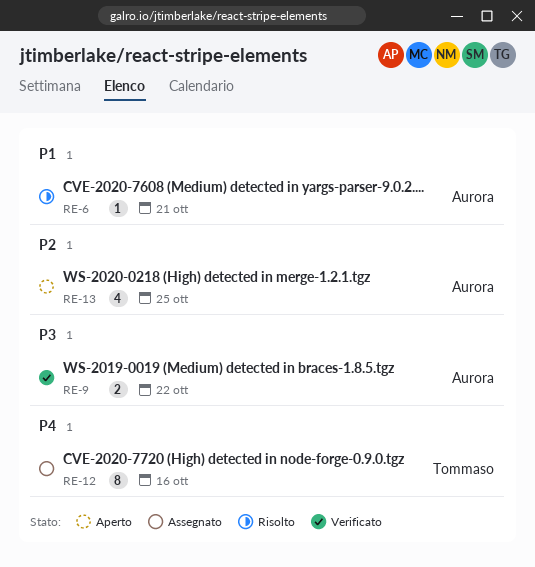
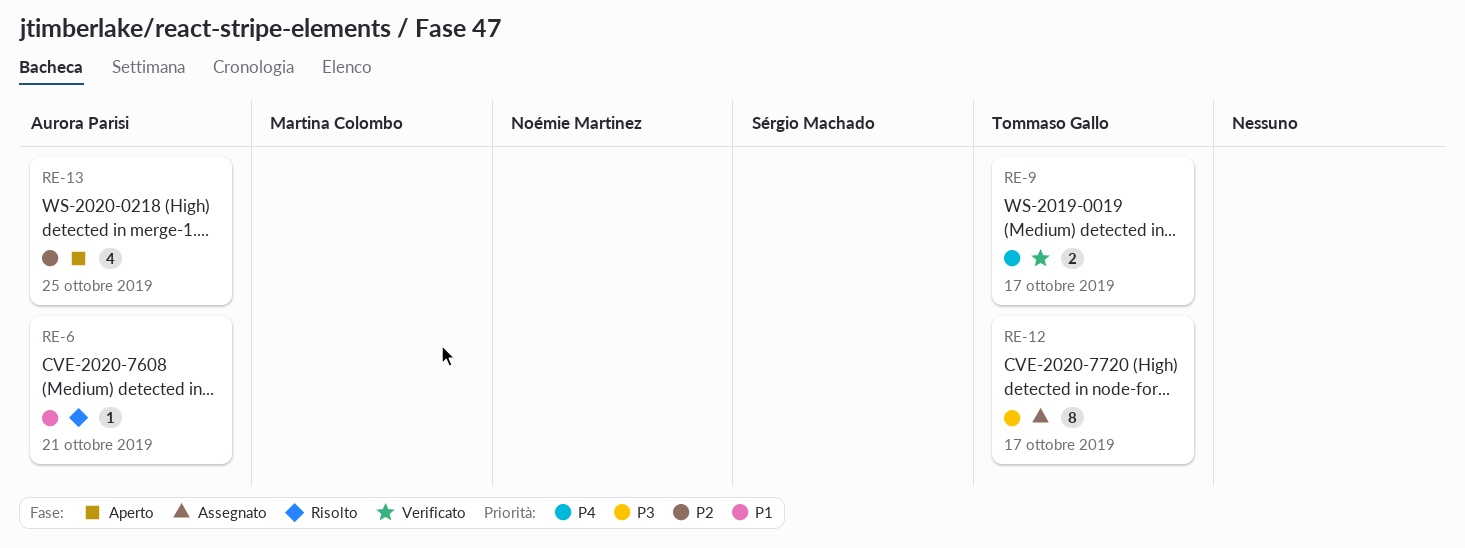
RE-9, owner: Aurora Parisi -> Tommaso Gallo
RE-9, priority: P3 -> P4
RE-9, due: Oct 22 -> Oct 17
RE-12, priority: P4 -> P3
RE-12, due: Oct 16 -> Oct 17

